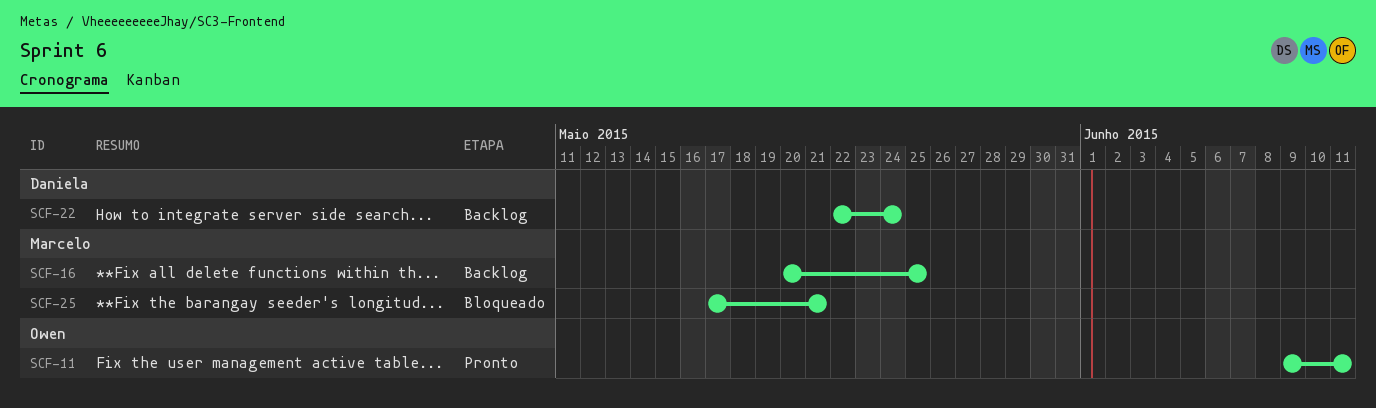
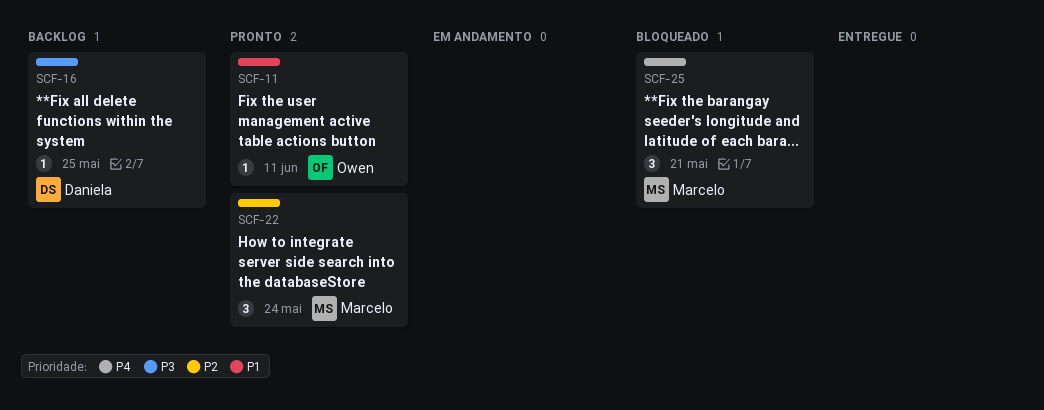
SCF-16, owner: Marcelo -> Daniela
SCF-22, status: Backlog -> Pronto
SCF-22, owner: Daniela -> Marcelo

